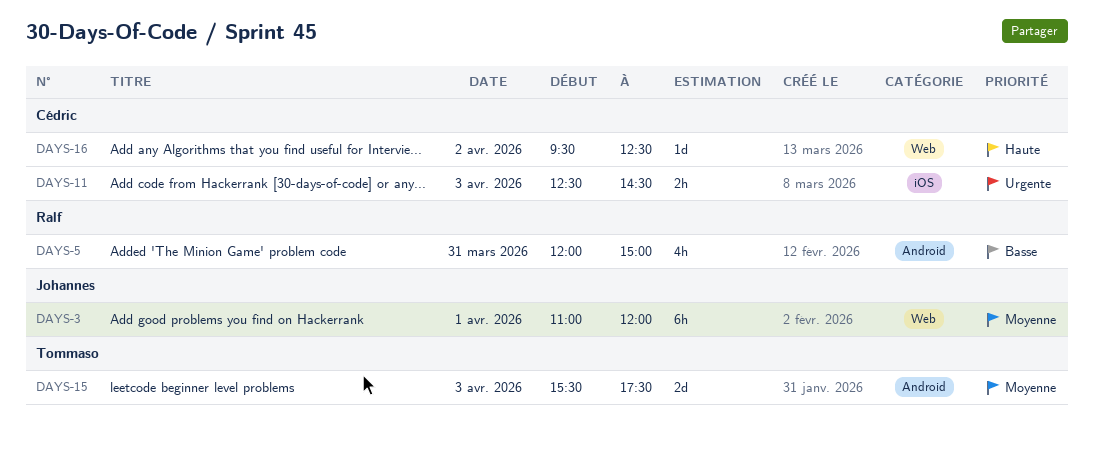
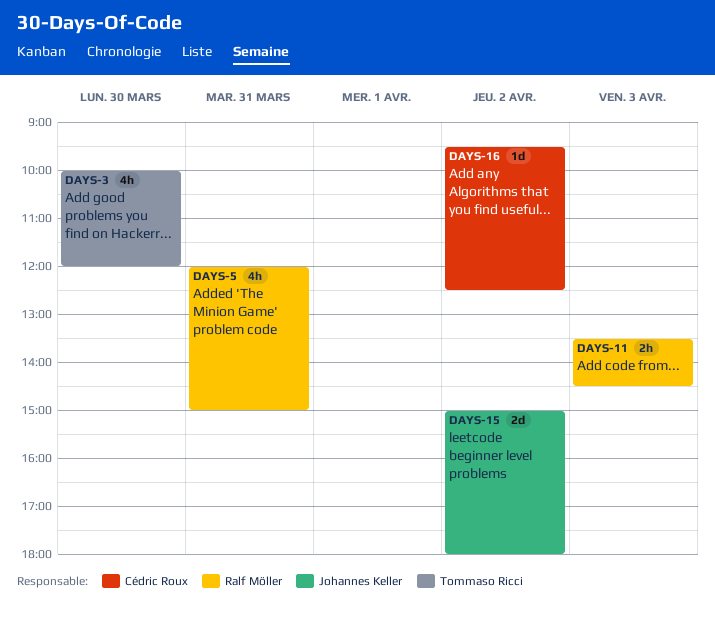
DAYS-3, owner: Johannes Keller -> Tommaso Ricci
DAYS-3, estimate: 6h -> 4h
DAYS-3, day: Apr 1 -> Mar 30
DAYS-3, begins: 11:00 -> 10:00
DAYS-11, owner: Cédric Roux -> Ralf Möller
DAYS-11, begins: 12:30 -> 13:30
DAYS-15, owner: Tommaso Ricci -> Johannes Keller
DAYS-15, day: Apr 3 -> Apr 2
DAYS-15, begins: 15:30 -> 15:00
DAYS-15, ends: 17:30 -> 18:00

